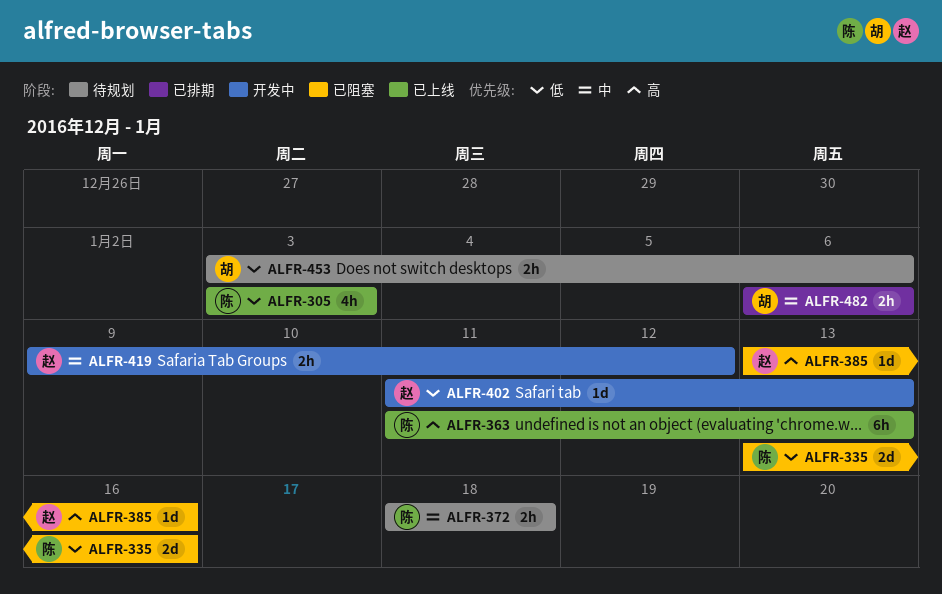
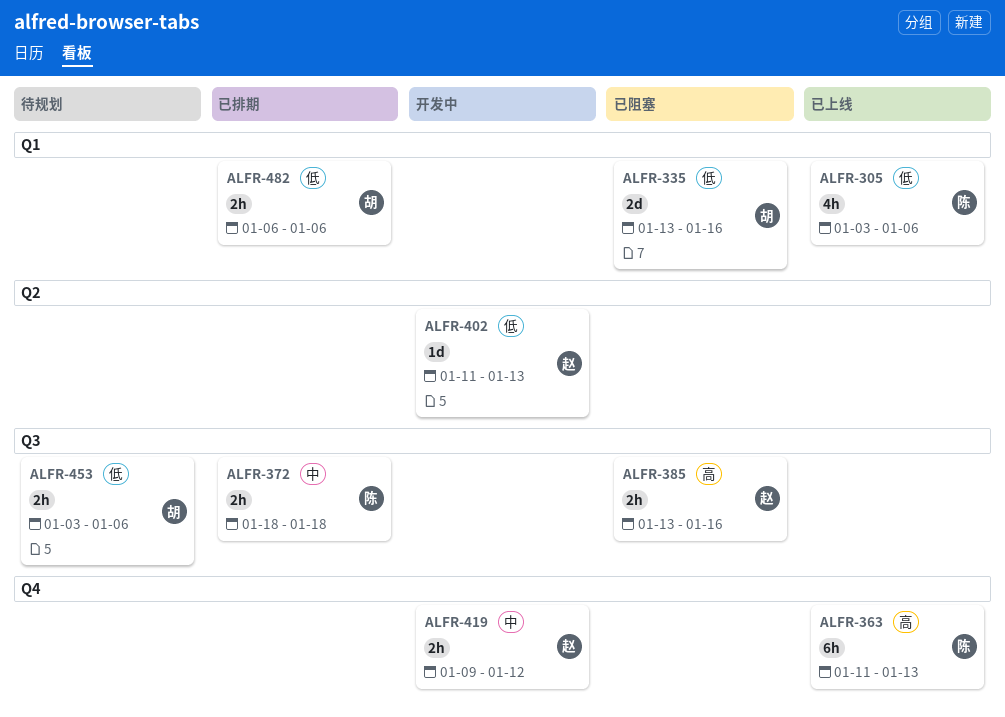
ALFR-305, due: Jan 3 -> Jan 6
ALFR-335, owner: 陈 -> 胡
ALFR-372, status: 待规划 -> 已排期
ALFR-385, estimate: 1d -> 2h
ALFR-482, priority: 中 -> 低

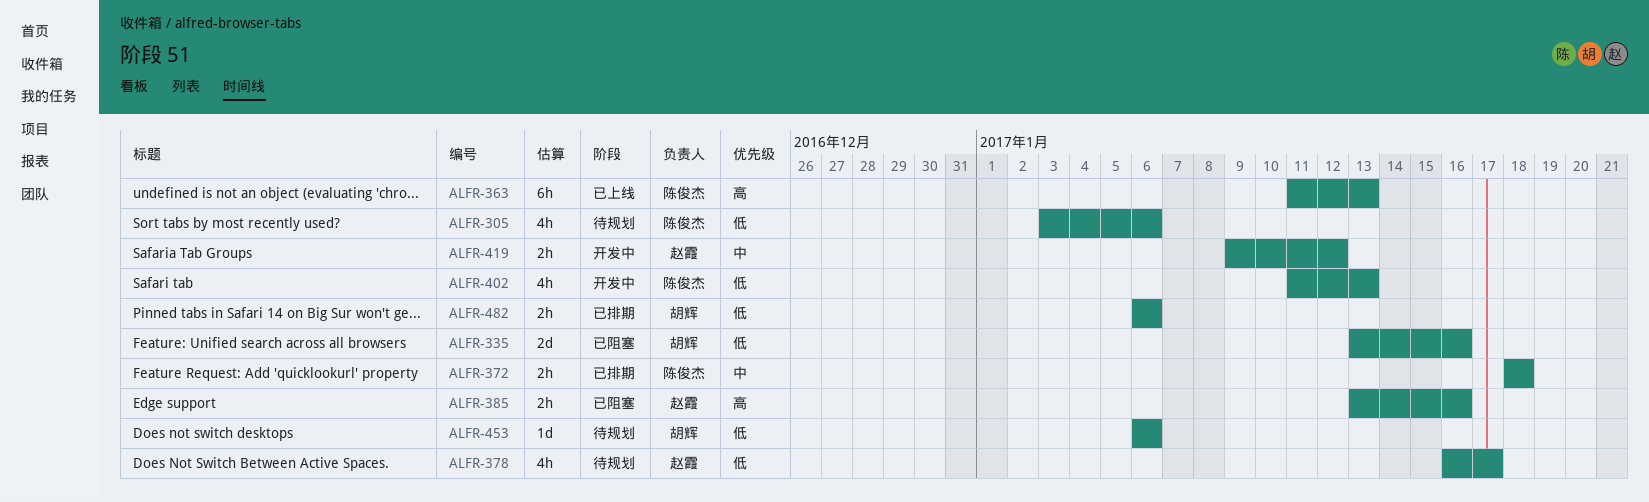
ALFR-305, status: 已上线 -> 待规划
ALFR-378: none -> present
ALFR-402, owner: 赵霞 -> 陈俊杰
ALFR-402, estimate: 1d -> 4h
ALFR-453, estimate: 2h -> 1d
ALFR-453, start: Jan 3 -> Jan 6

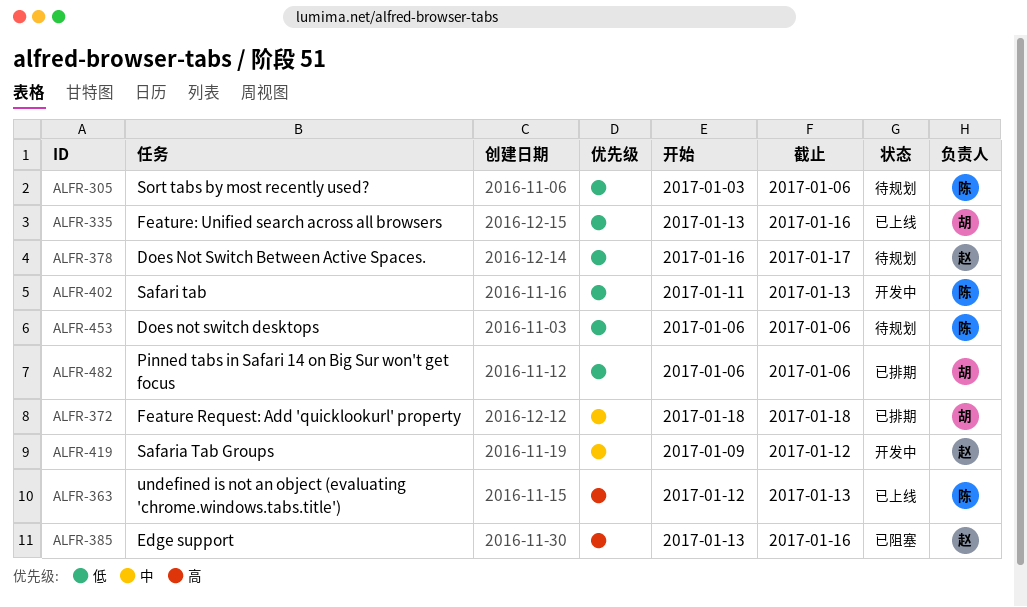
ALFR-335, status: 已阻塞 -> 已上线
ALFR-363, start: Jan 11 -> Jan 12
ALFR-372, owner: 陈俊杰 -> 胡辉
ALFR-453, owner: 胡辉 -> 陈俊杰

